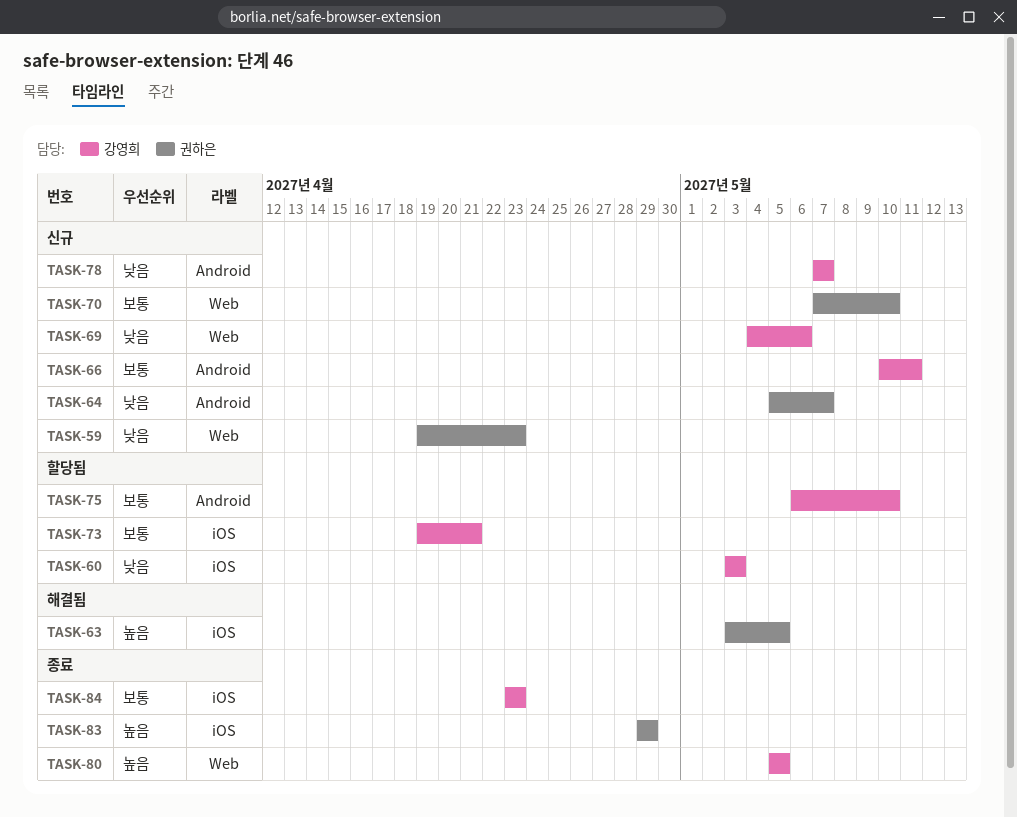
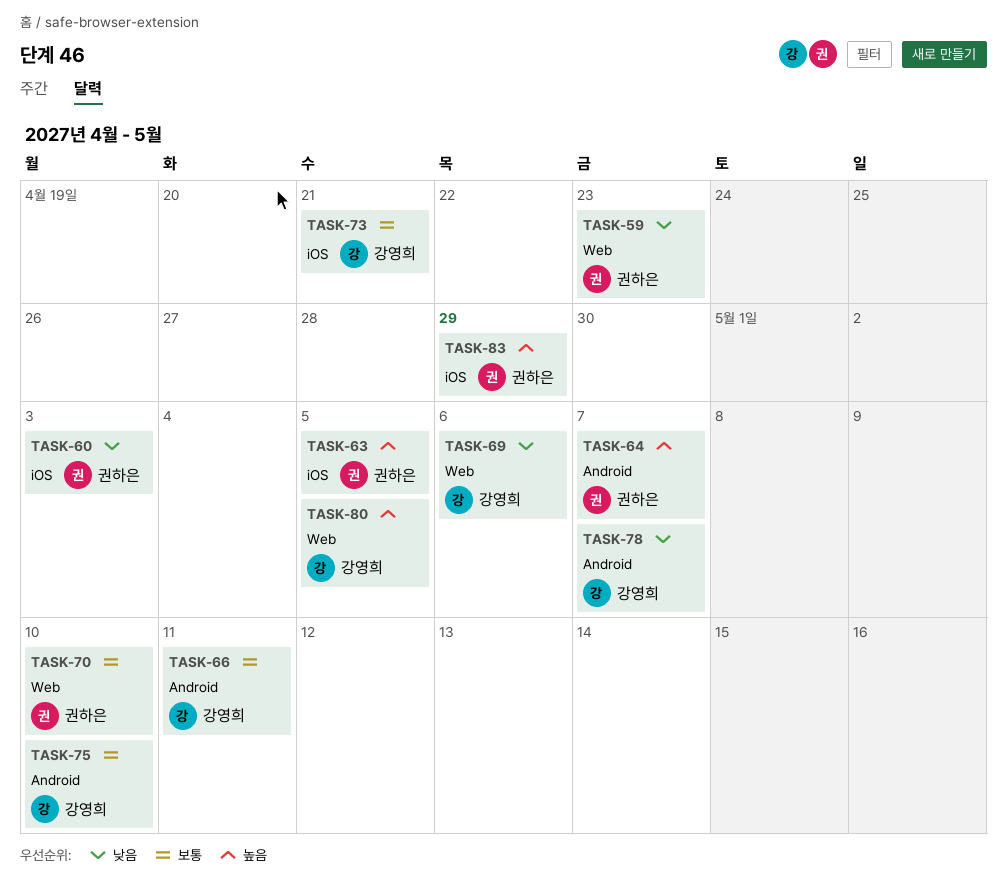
TASK-60, owner: 강영희 -> 권하은
TASK-64, priority: 낮음 -> 높음
TASK-84: present -> none

